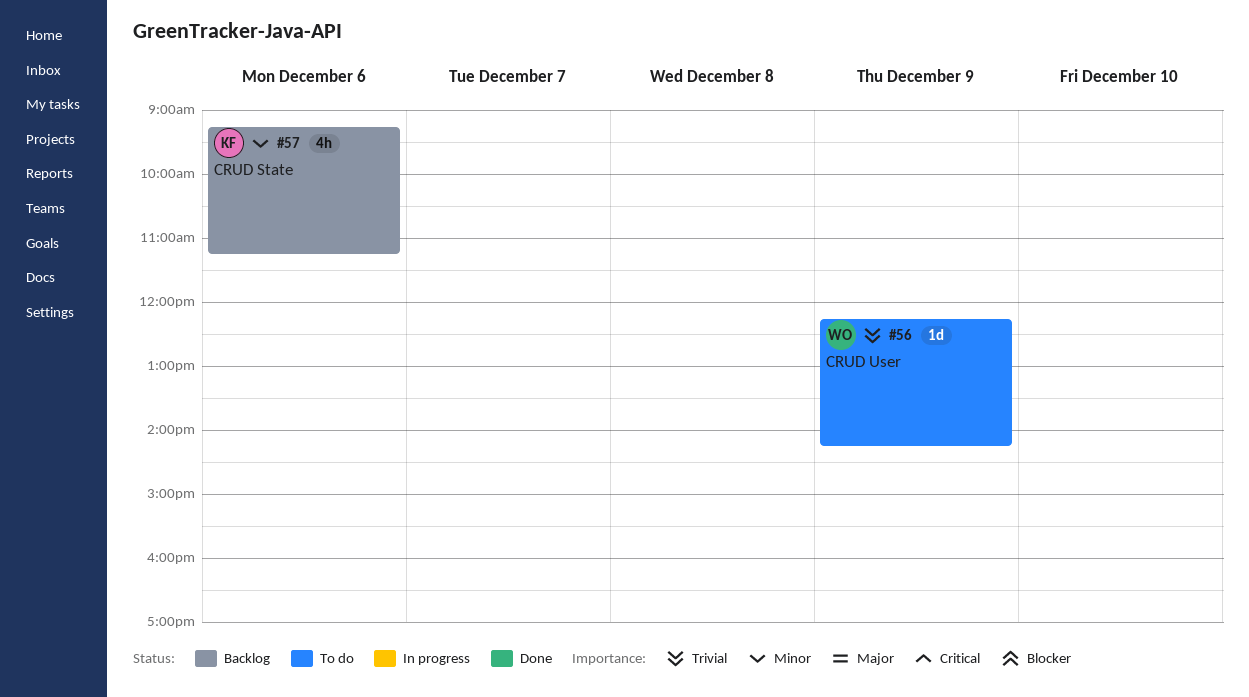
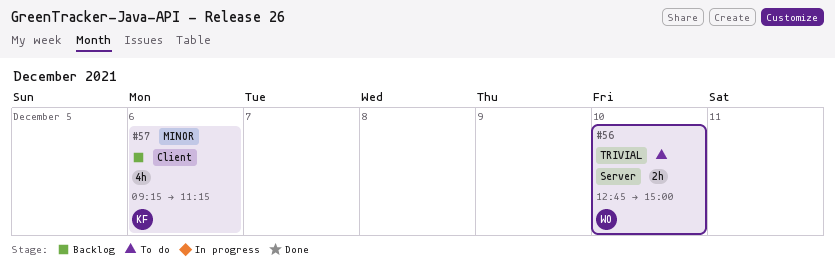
#56, estimate: 1d -> 2h
#56, day: Dec 9 -> Dec 10
#56, begins: 12:15 -> 12:45
#56, ends: 14:15 -> 15:00

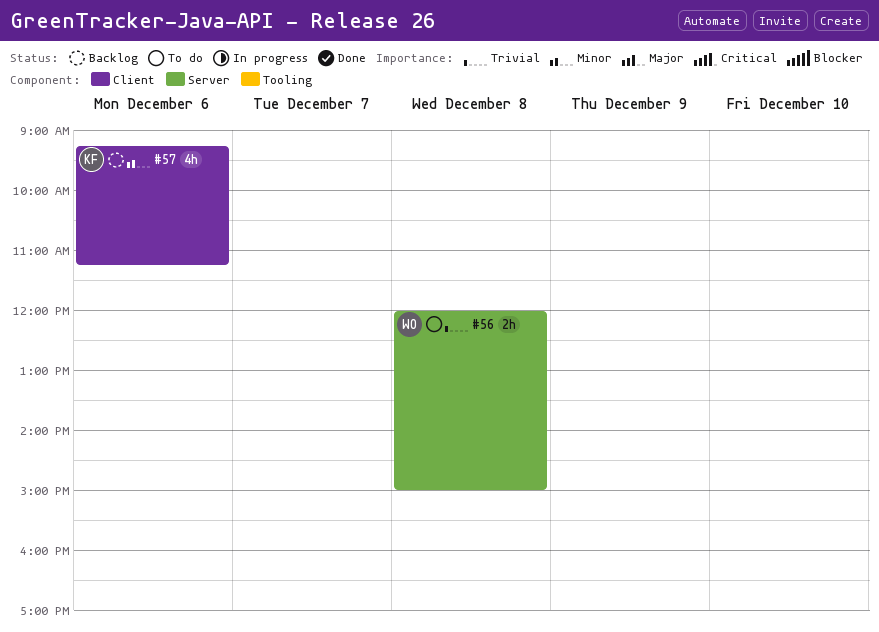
#56, day: Dec 10 -> Dec 8
#56, begins: 12:45 -> 12:00

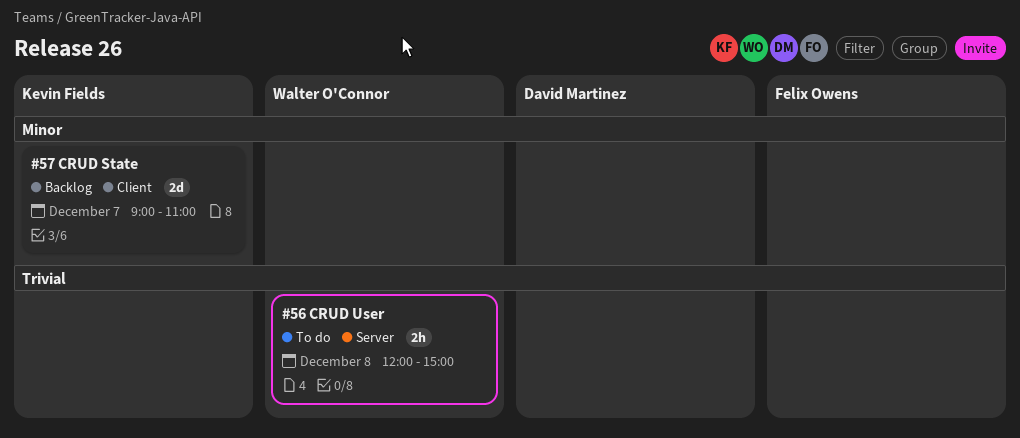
#57, estimate: 4h -> 2d
#57, day: Dec 6 -> Dec 7
#57, begins: 09:15 -> 09:00
#57, ends: 11:15 -> 11:00

